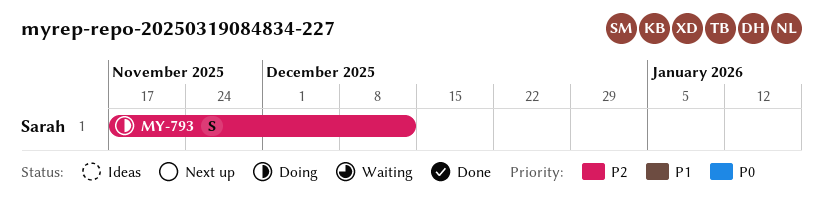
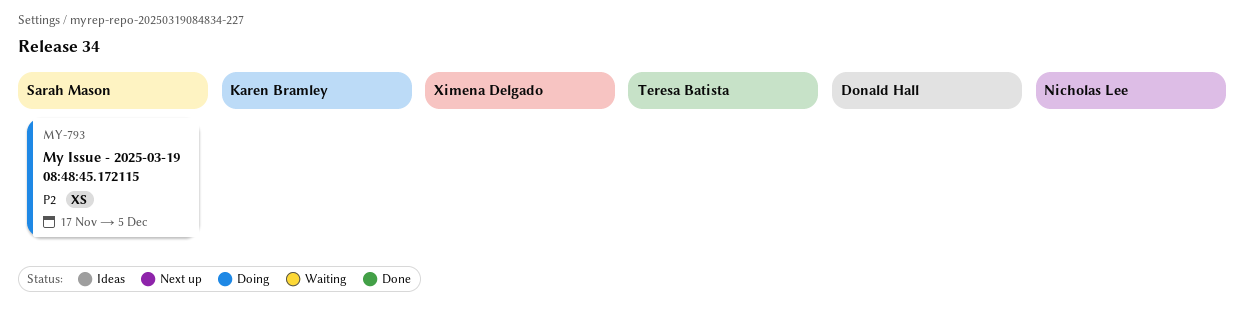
MY-793, estimate: S -> XS
MY-793, due: Dec 12 -> Dec 5

